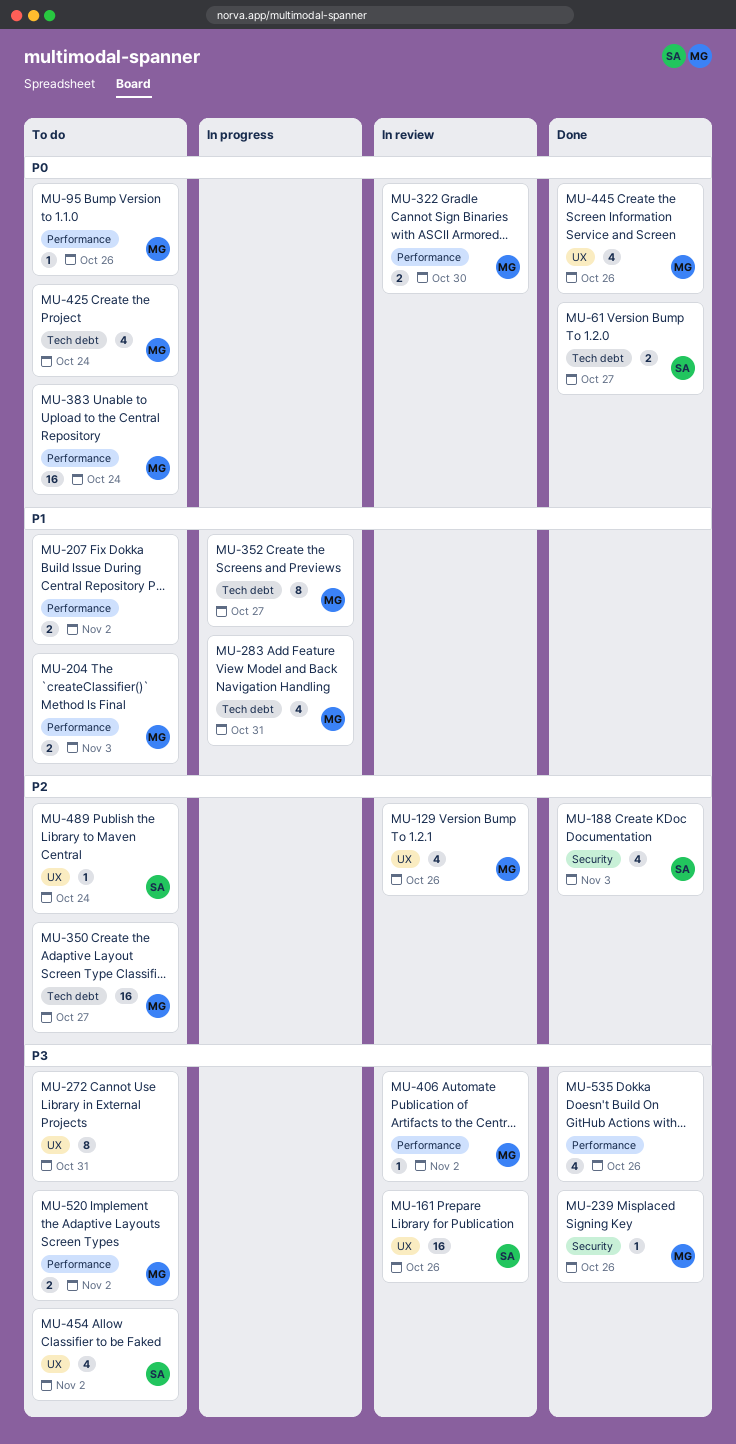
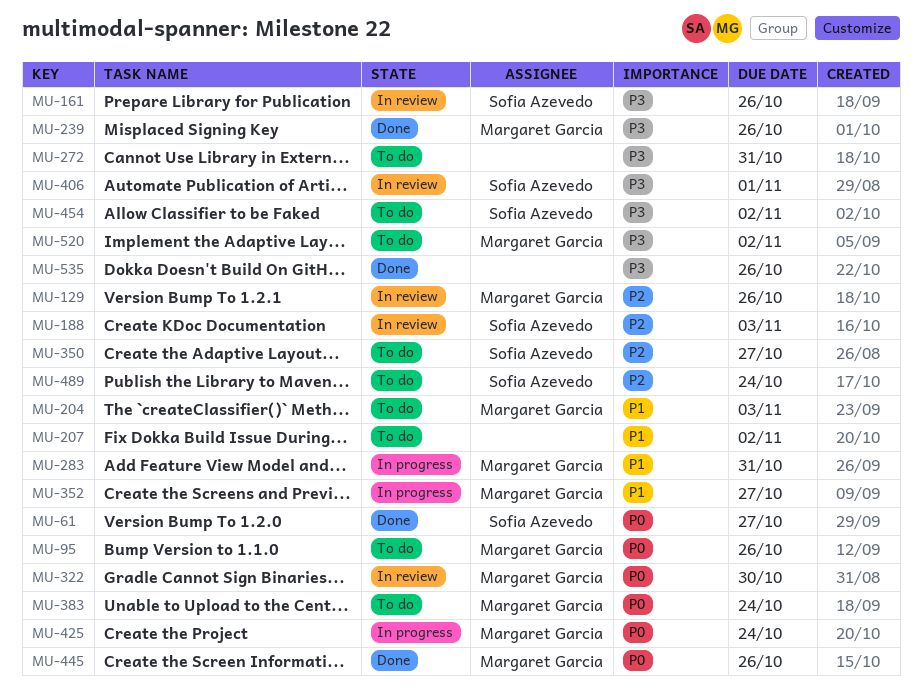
MU-188, status: Done -> In review
MU-350, owner: Margaret Garcia -> Sofia Azevedo
MU-406, owner: Margaret Garcia -> Sofia Azevedo
MU-406, due: Nov 2 -> Nov 1
MU-425, status: To do -> In progress

